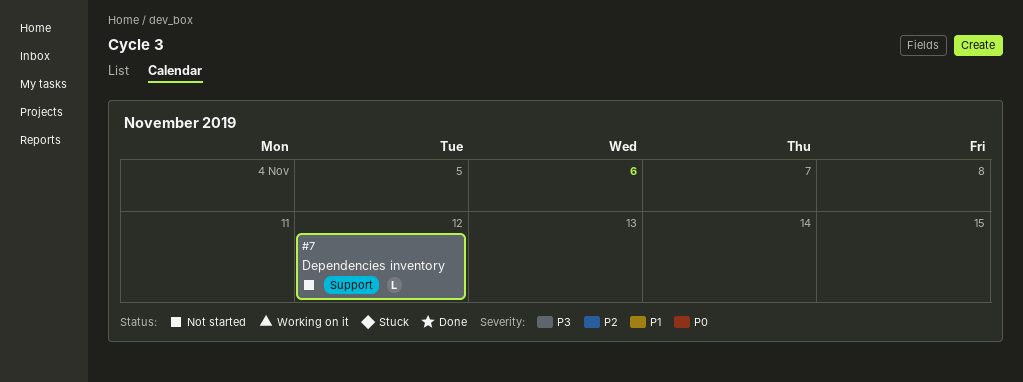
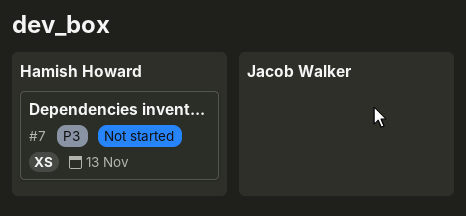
#7, estimate: L -> XS
#7, due: Nov 12 -> Nov 13

